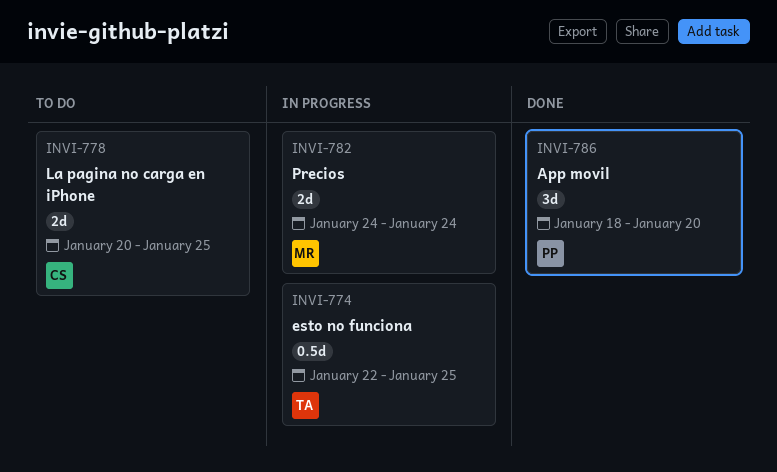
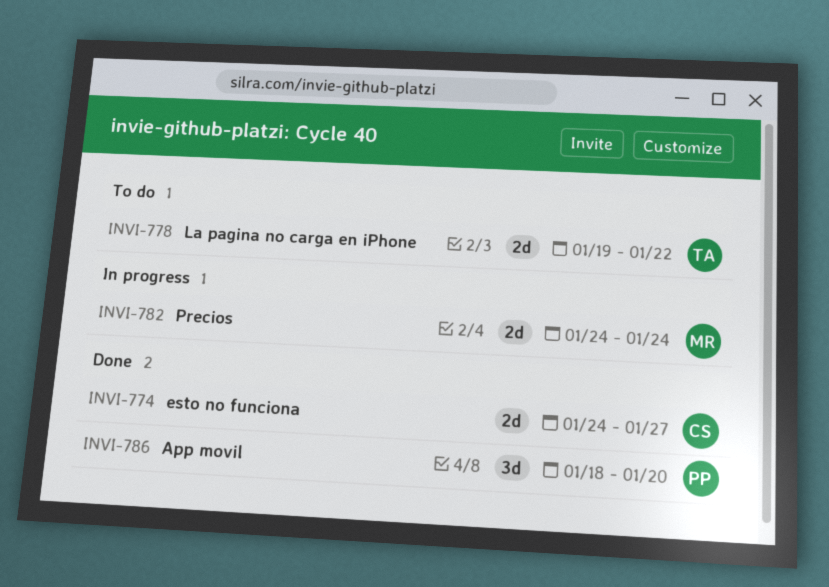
INVI-774, status: In progress -> Done
INVI-774, owner: TA -> CS
INVI-774, estimate: 0.5d -> 2d
INVI-774, start: Jan 22 -> Jan 24
INVI-774, due: Jan 25 -> Jan 27
INVI-778, owner: CS -> TA
INVI-778, start: Jan 20 -> Jan 19
INVI-778, due: Jan 25 -> Jan 22

